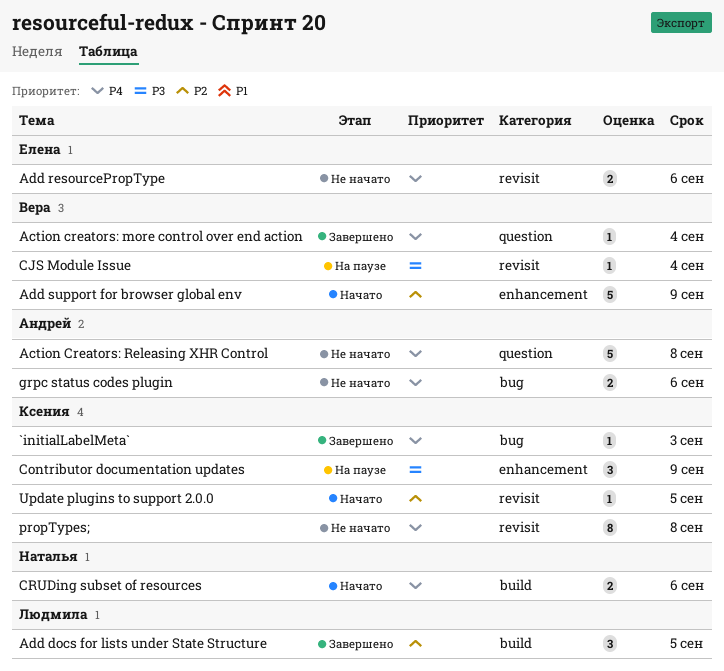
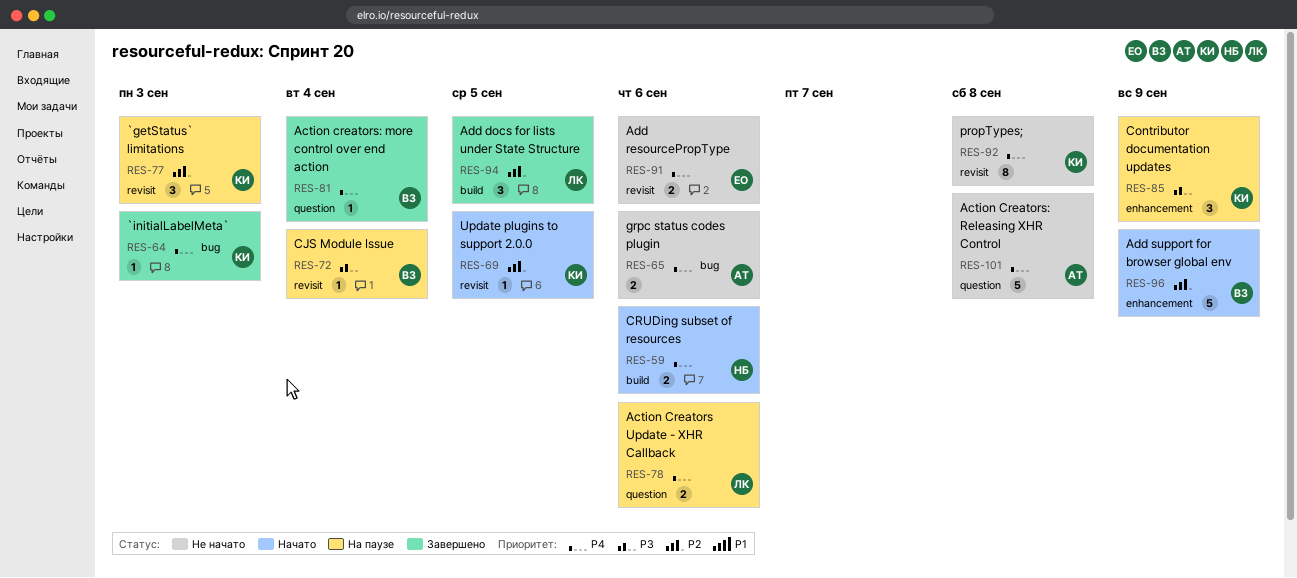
`getStatus` limitations: none -> present
Action Creators Update - XHR Callback: none -> present

